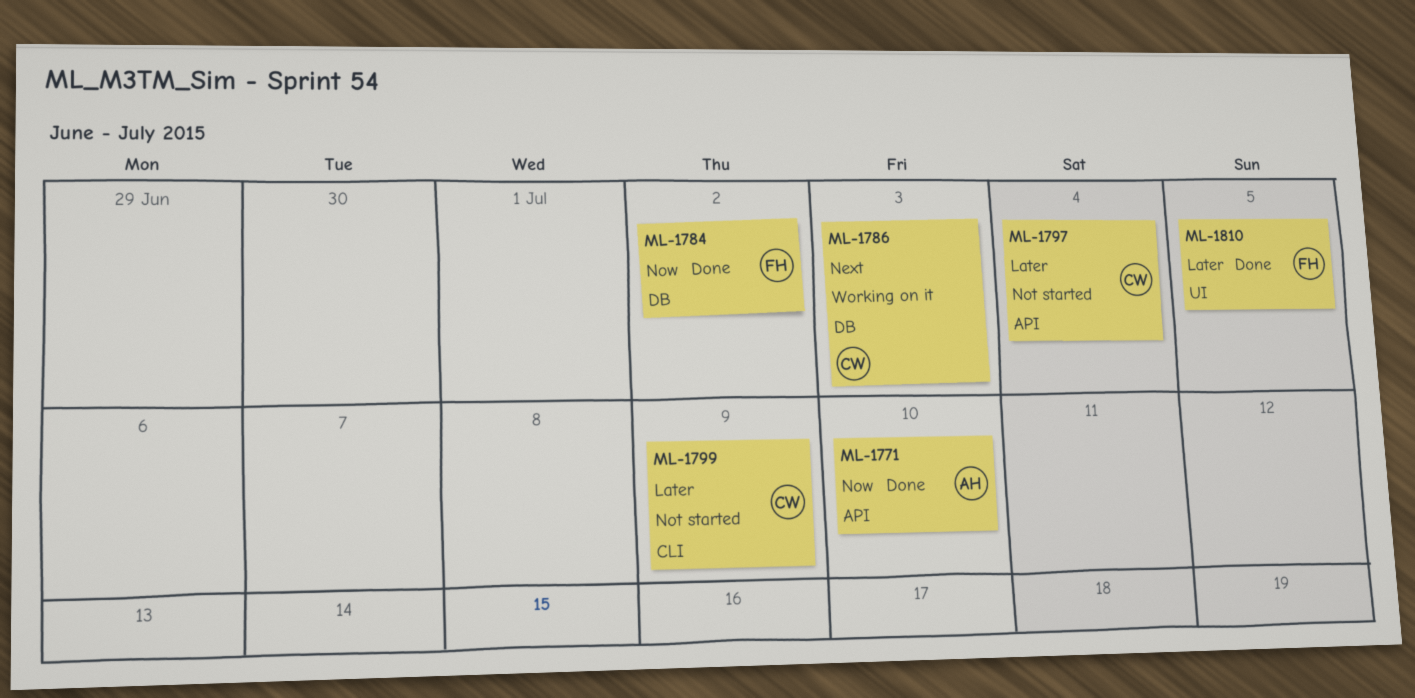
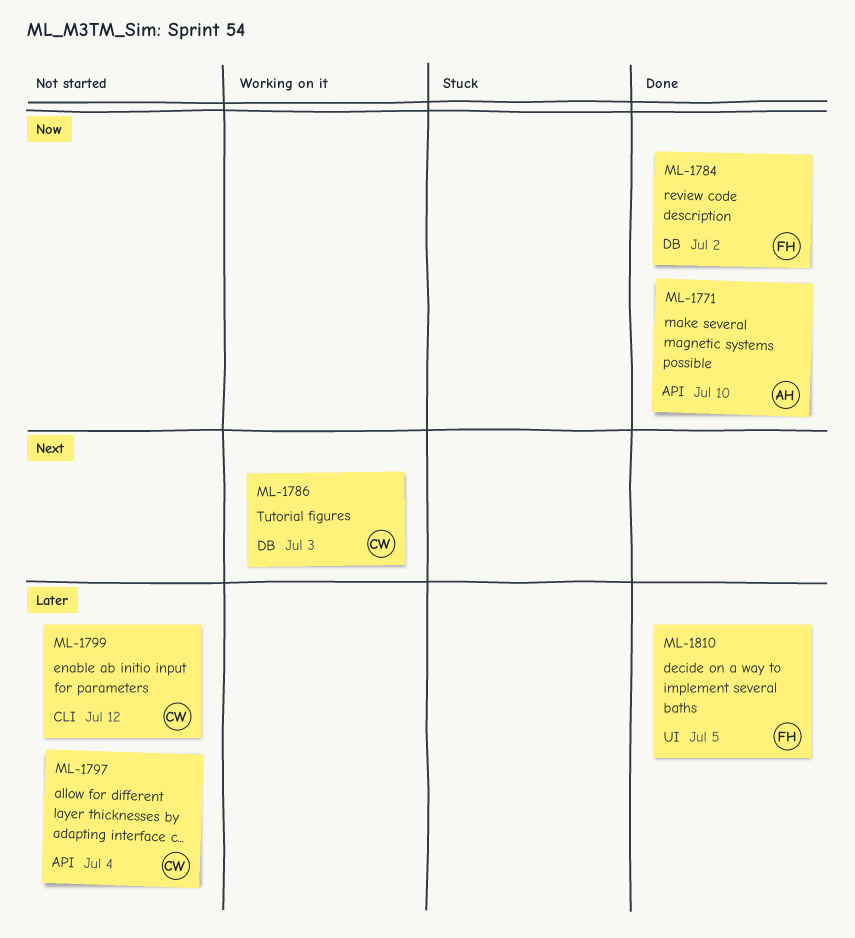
ML-1799, due: Jul 9 -> Jul 12

